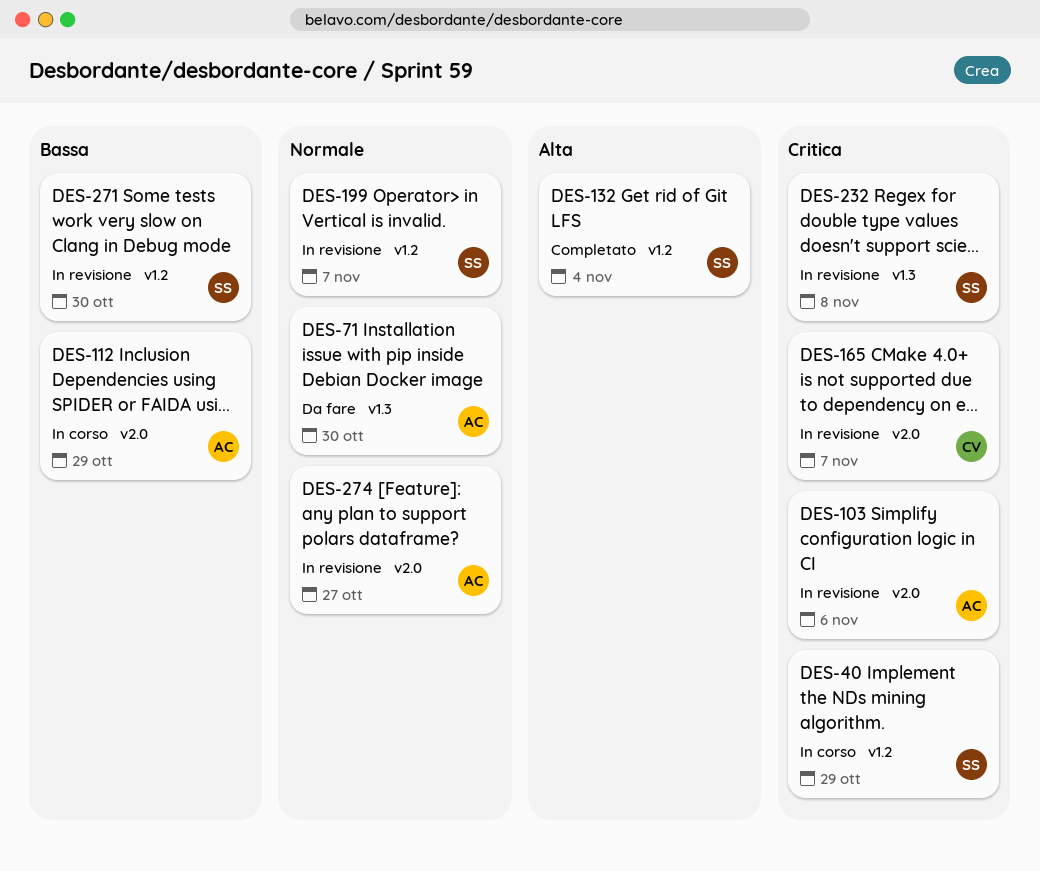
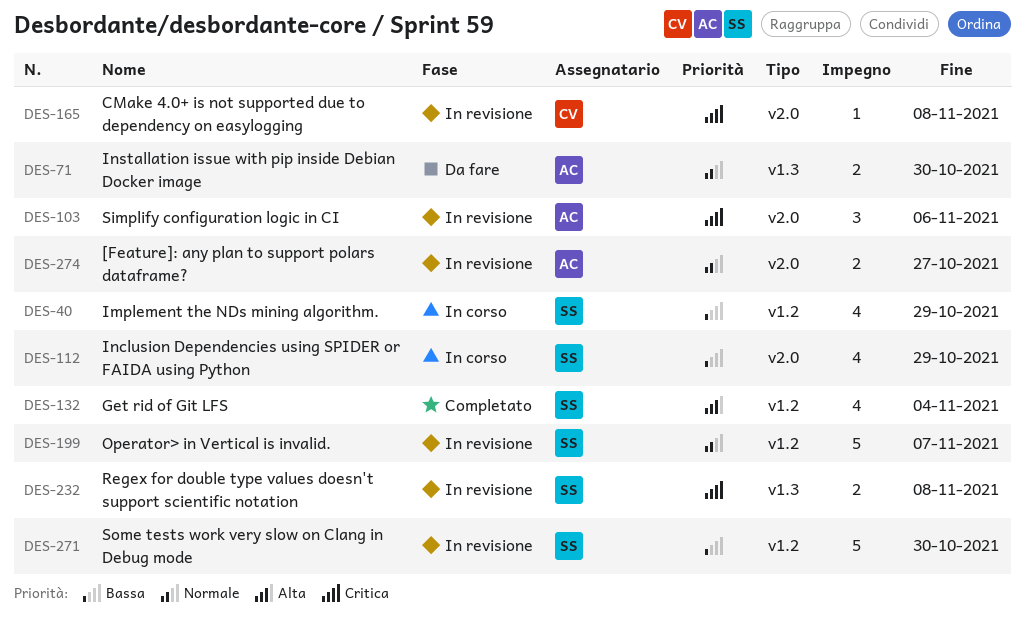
DES-40, priority: Critica -> Bassa
DES-112, owner: AC -> SS
DES-165, due: Nov 7 -> Nov 8

